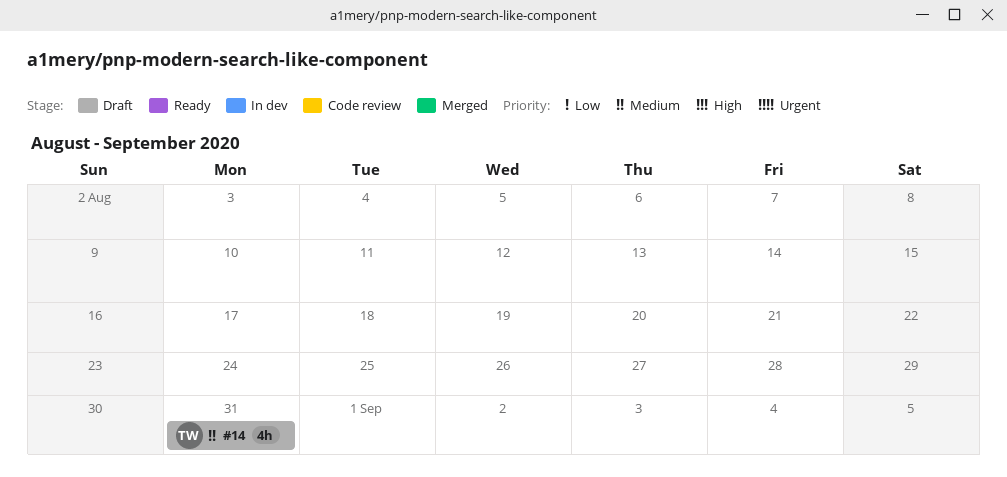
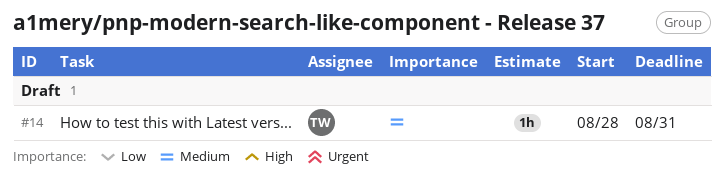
#14, estimate: 4h -> 1h
#14, start: Aug 31 -> Aug 28

